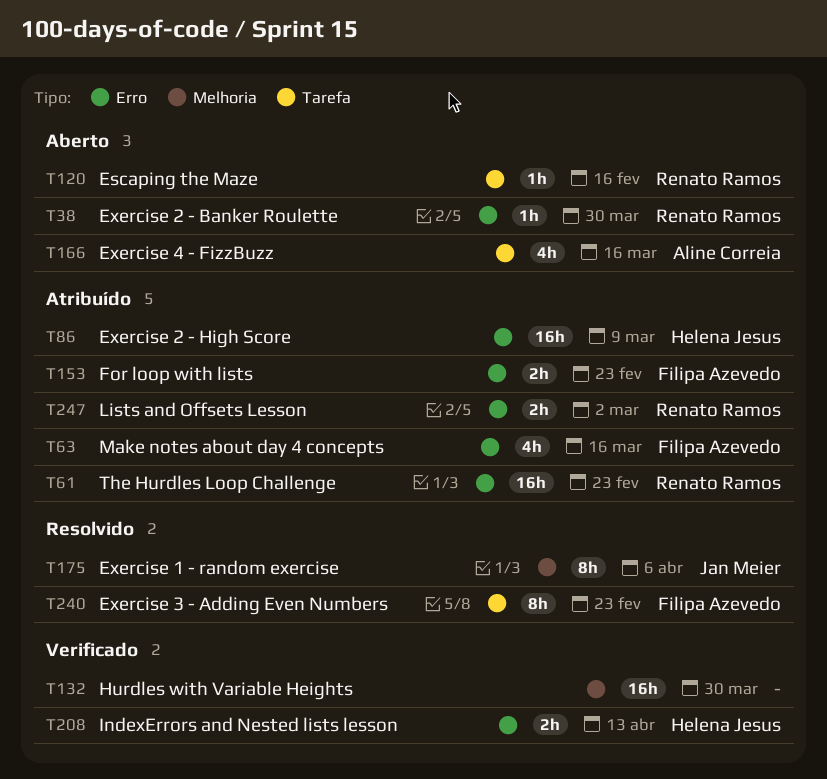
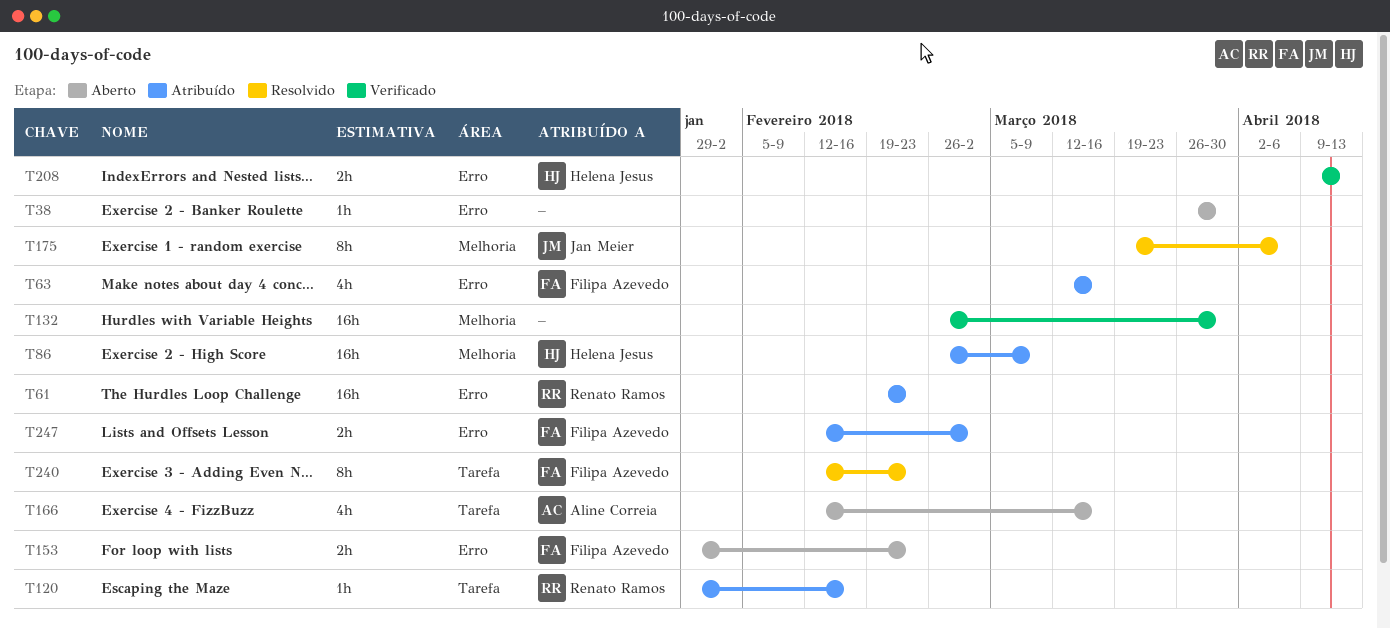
T38, owner: Renato Ramos -> none
T86, label: Erro -> Melhoria
T120, status: Aberto -> Atribuído
T153, status: Atribuído -> Aberto
T247, owner: Renato Ramos -> Filipa Azevedo

